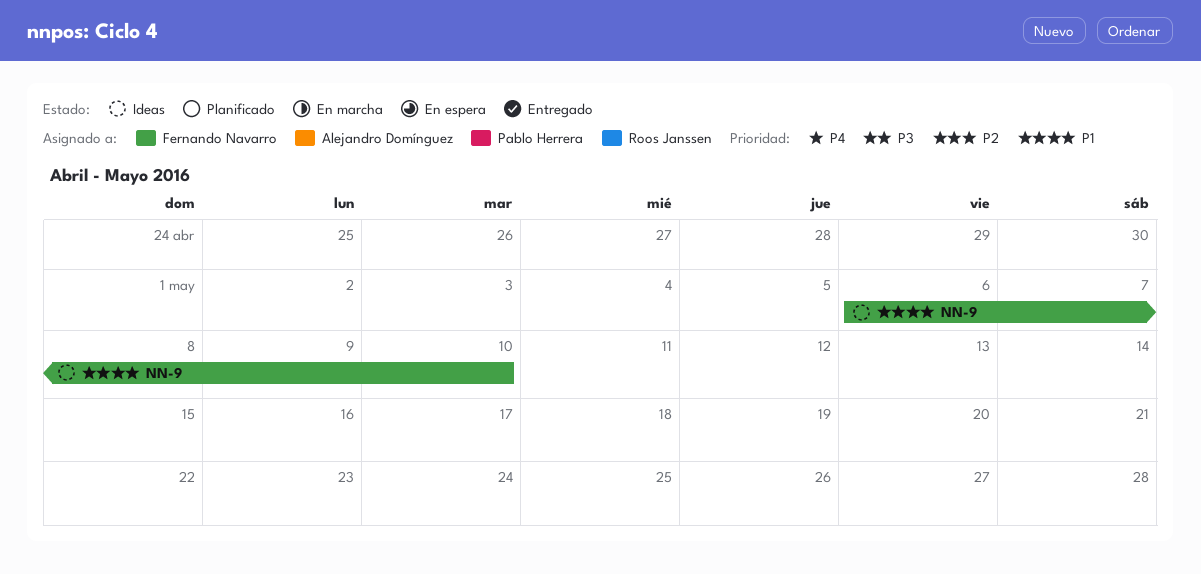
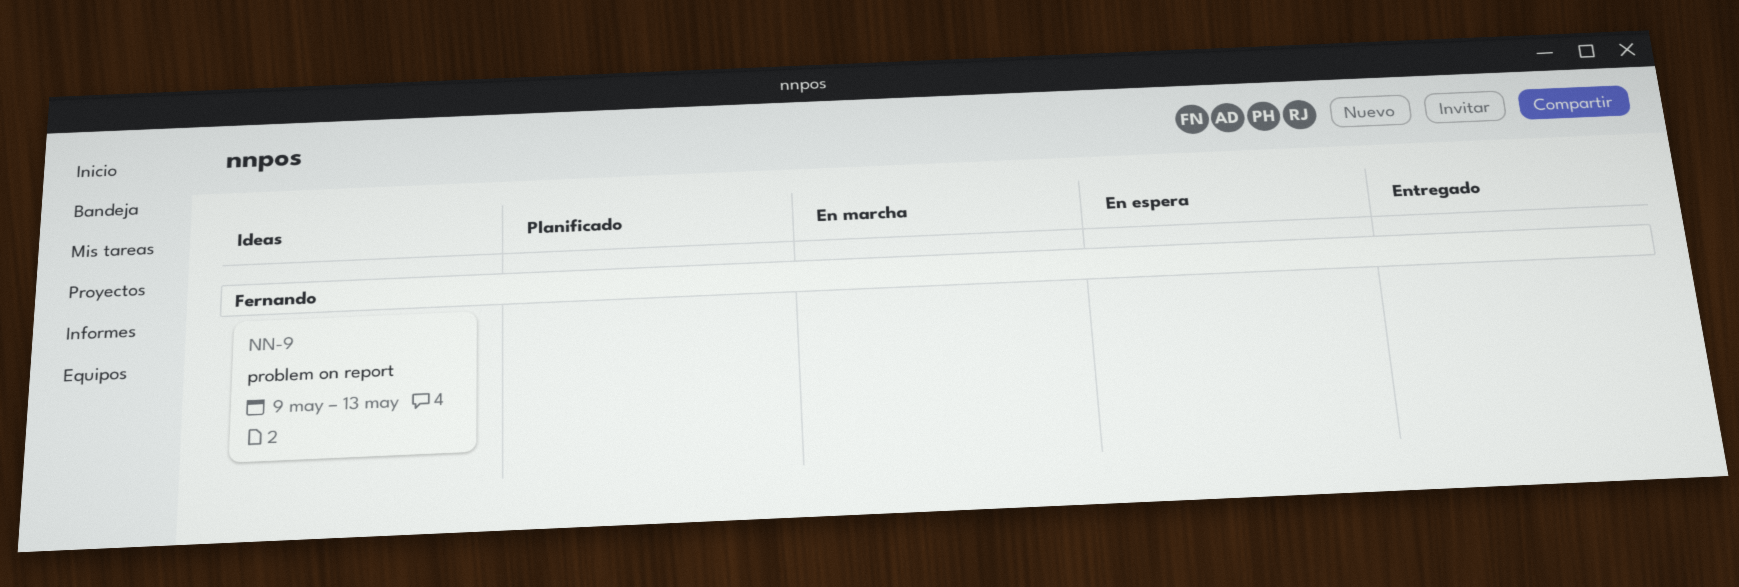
NN-9, start: May 6 -> May 9
NN-9, due: May 10 -> May 13

